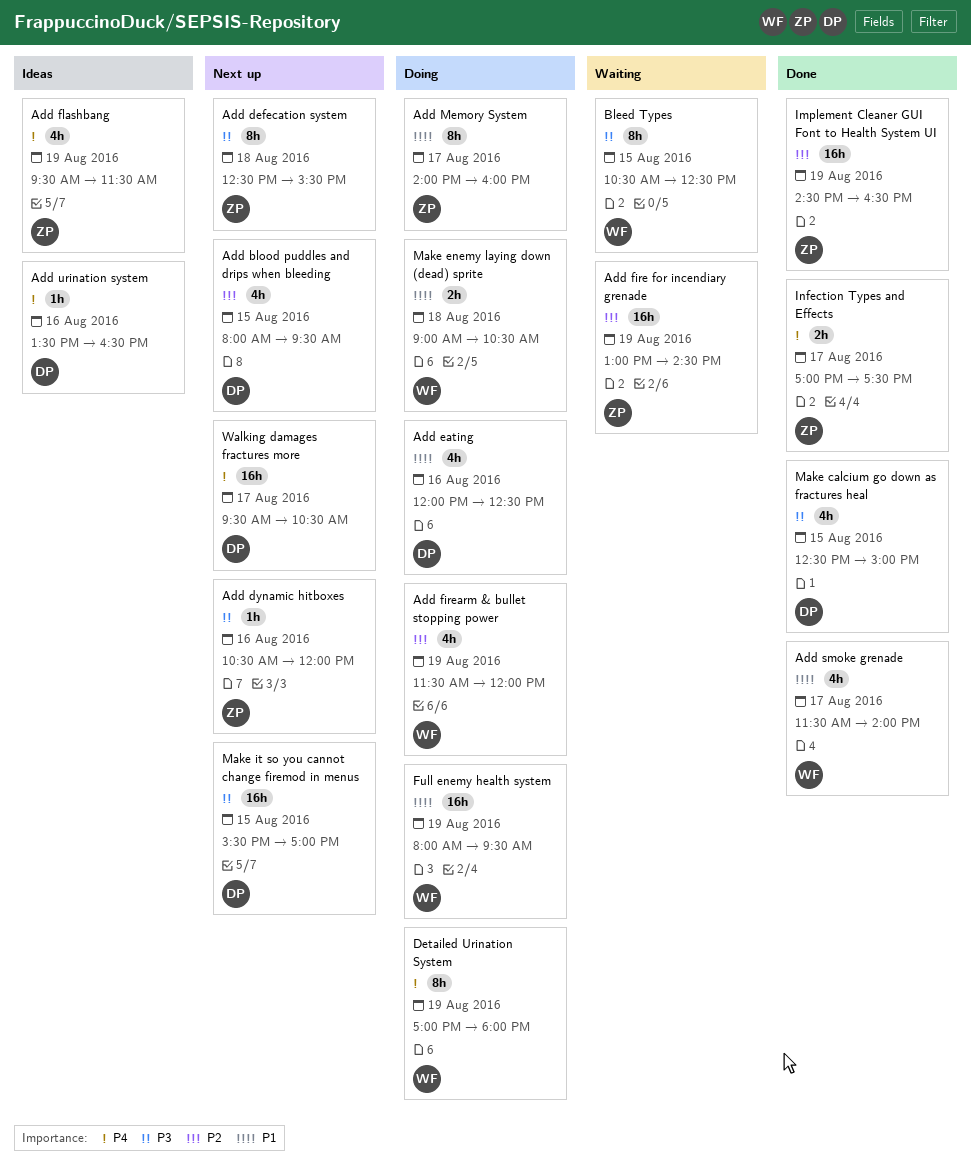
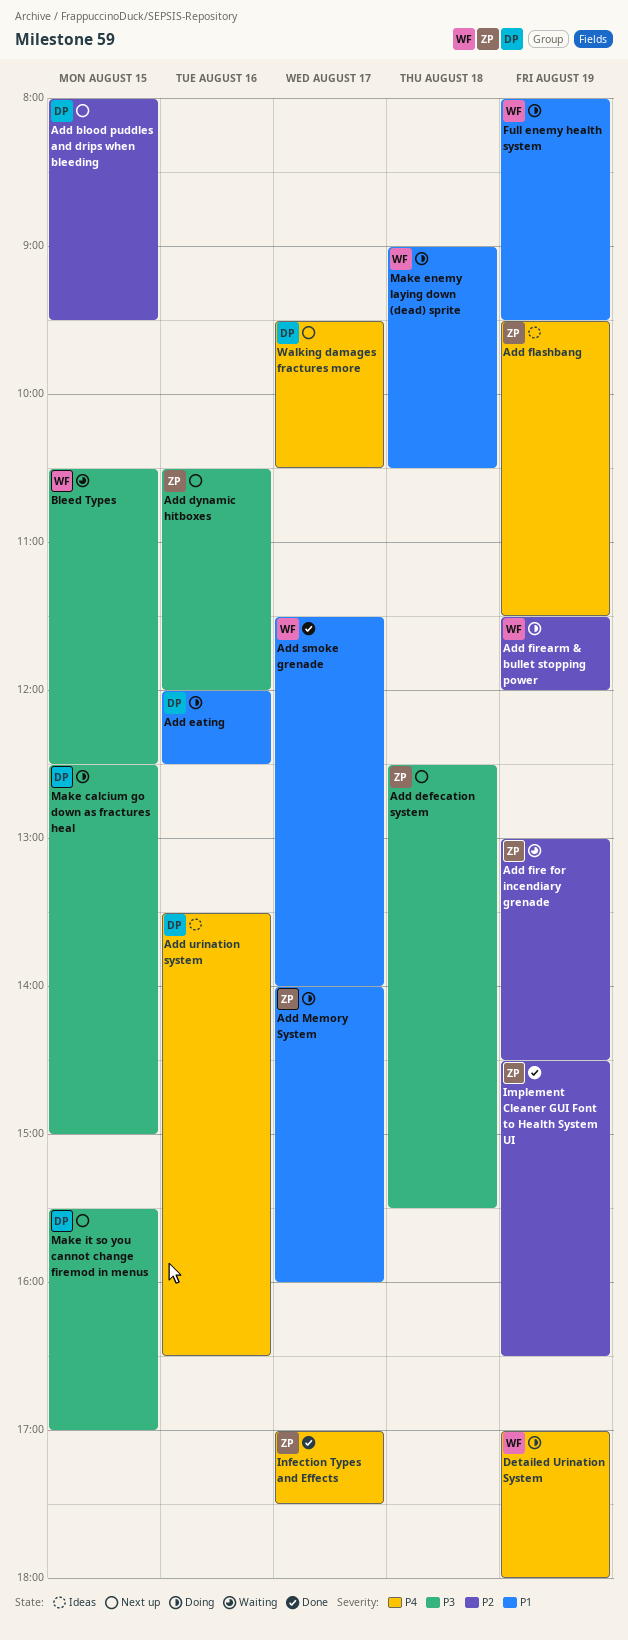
Make calcium go down as fractures heal, status: Done -> Doing

